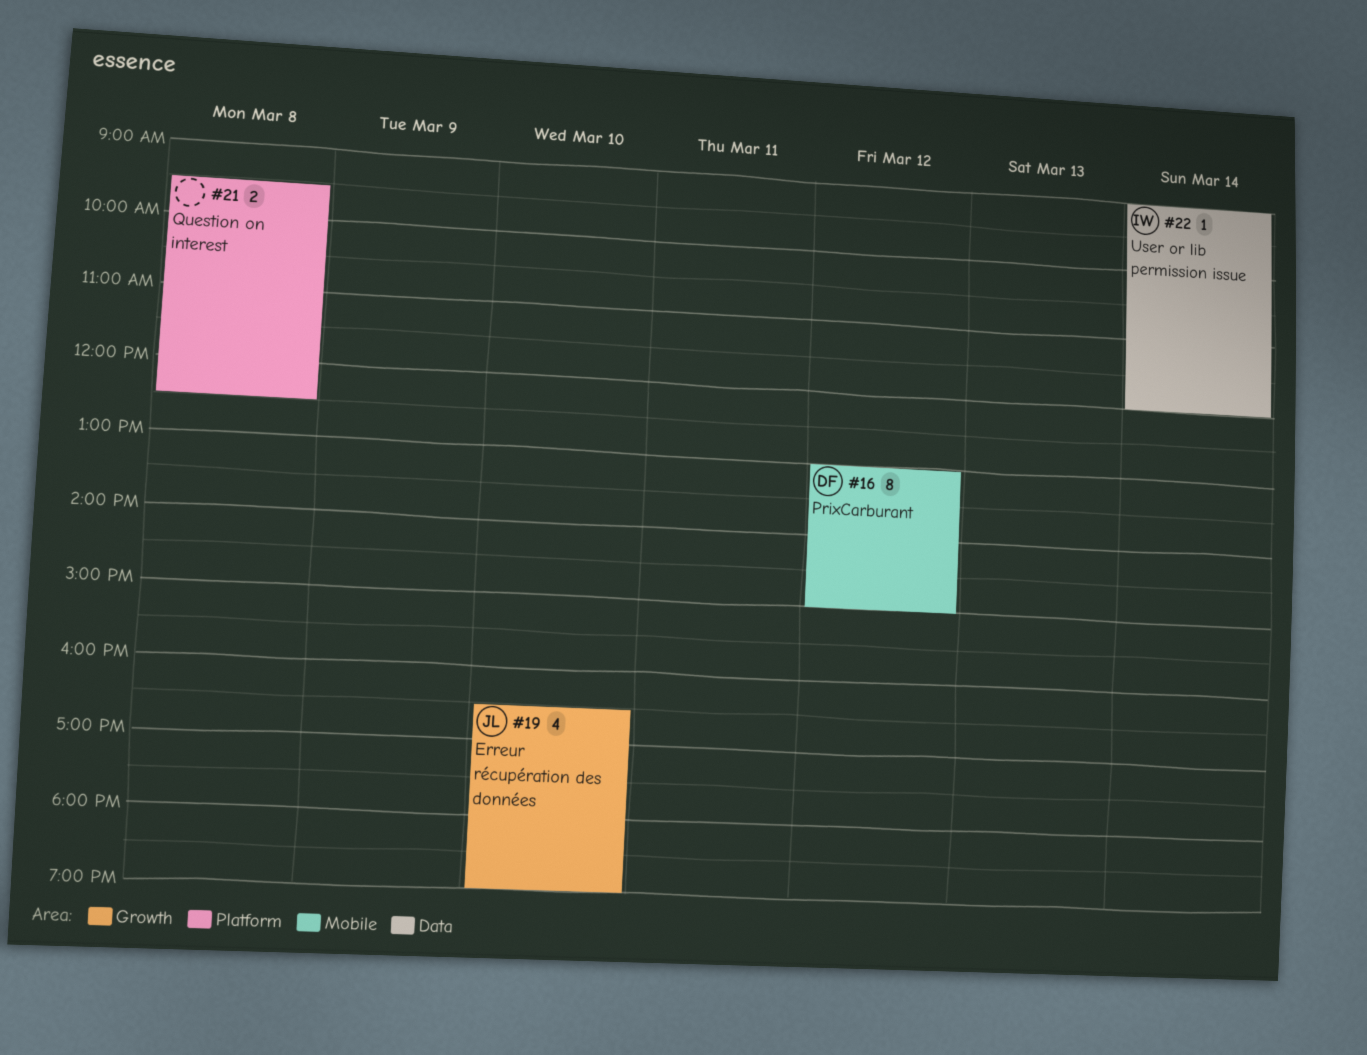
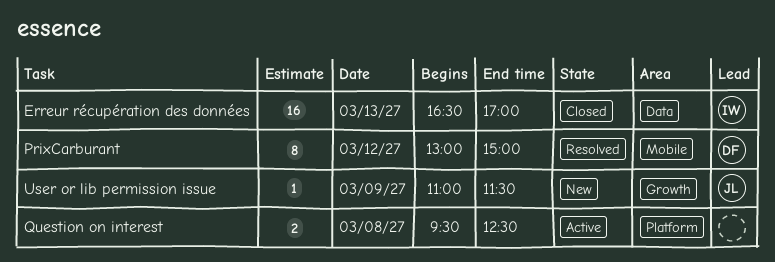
Erreur récupération des données, owner: JL -> IW
Erreur récupération des données, label: Growth -> Data
Erreur récupération des données, estimate: 4 -> 16
Erreur récupération des données, day: Mar 10 -> Mar 13
Erreur récupération des données, ends: 19:00 -> 17:00
User or lib permission issue, owner: IW -> JL
User or lib permission issue, label: Data -> Growth
User or lib permission issue, day: Mar 14 -> Mar 9
User or lib permission issue, begins: 09:00 -> 11:00
User or lib permission issue, ends: 12:00 -> 11:30

